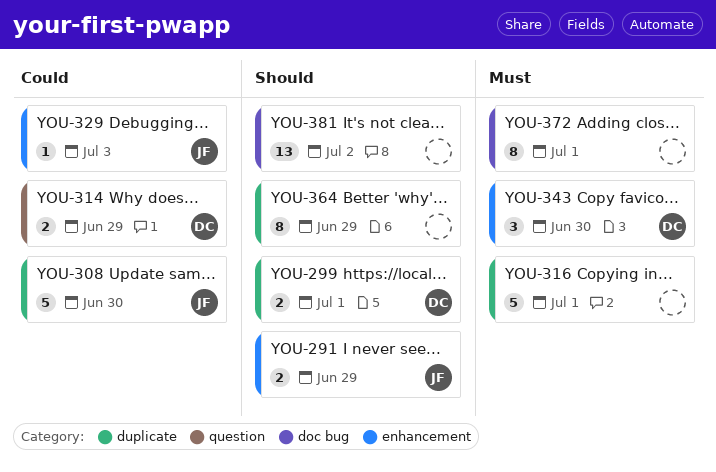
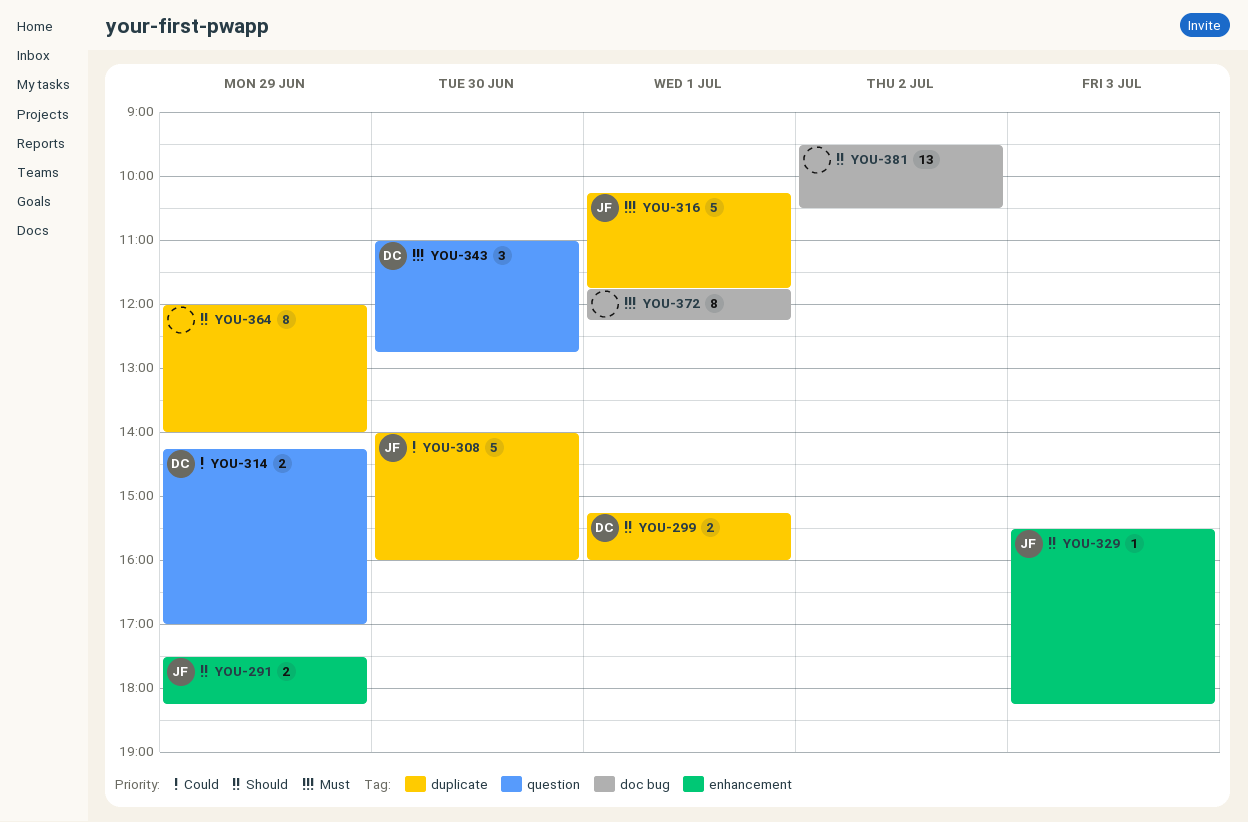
YOU-316, owner: none -> JF
YOU-329, priority: Could -> Should
YOU-343, label: enhancement -> question

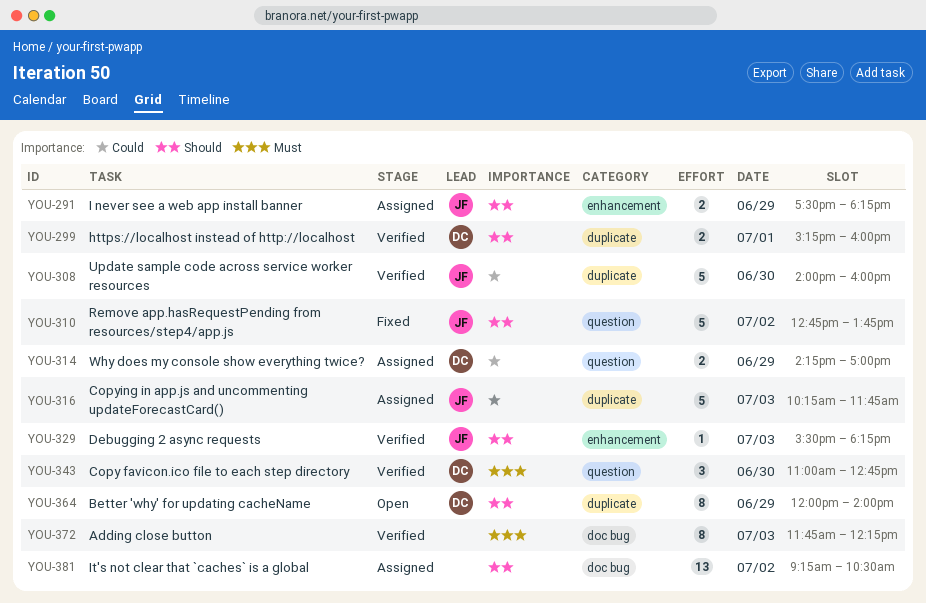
YOU-310: none -> present
YOU-316, priority: Must -> Could
YOU-316, day: Jul 1 -> Jul 3
YOU-364, owner: none -> DC
YOU-372, day: Jul 1 -> Jul 3
YOU-381, begins: 09:30 -> 09:15

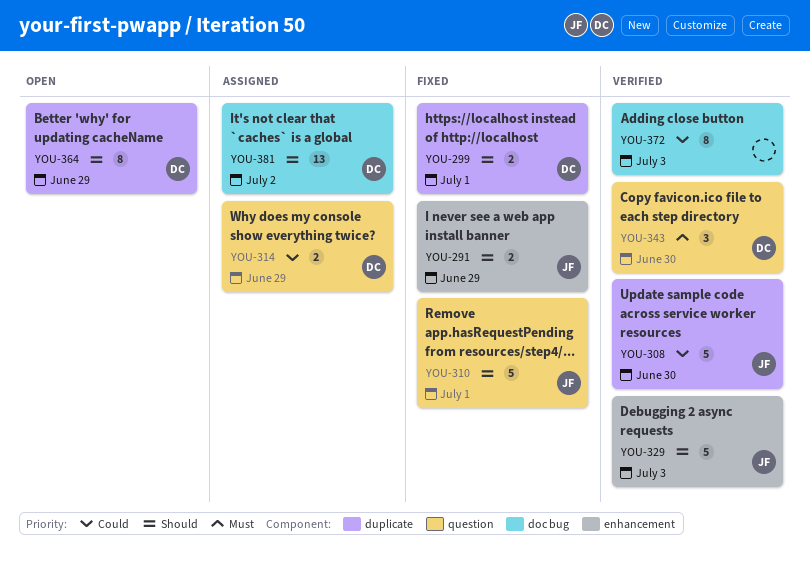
YOU-291, status: Assigned -> Fixed
YOU-299, status: Verified -> Fixed
YOU-310, day: Jul 2 -> Jul 1
YOU-316: present -> none
YOU-329, estimate: 1 -> 5
YOU-372, priority: Must -> Could
YOU-381, owner: none -> DC

